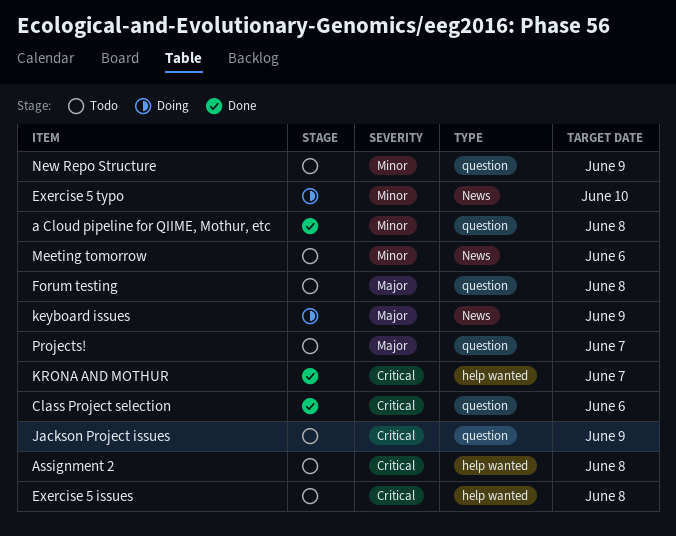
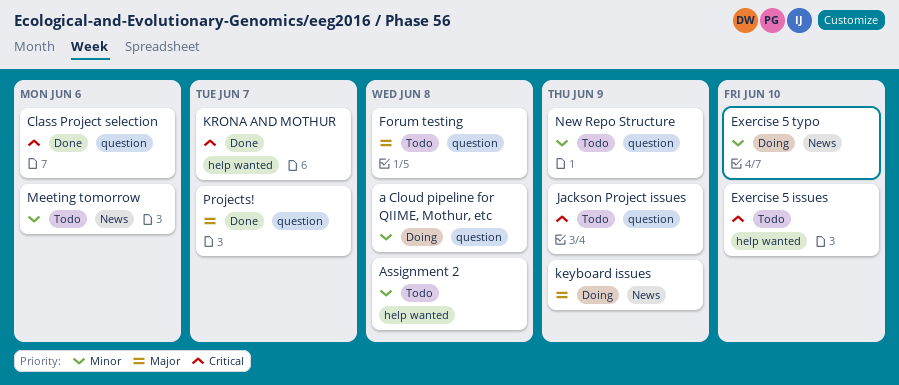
a Cloud pipeline for QIIME, Mothur, etc, status: Done -> Doing
Assignment 2, priority: Critical -> Minor
Exercise 5 issues, due: Jun 8 -> Jun 10
Projects!, status: Todo -> Done

